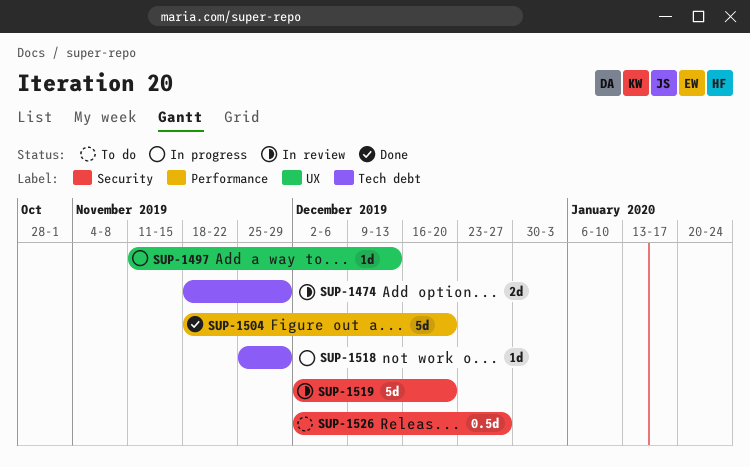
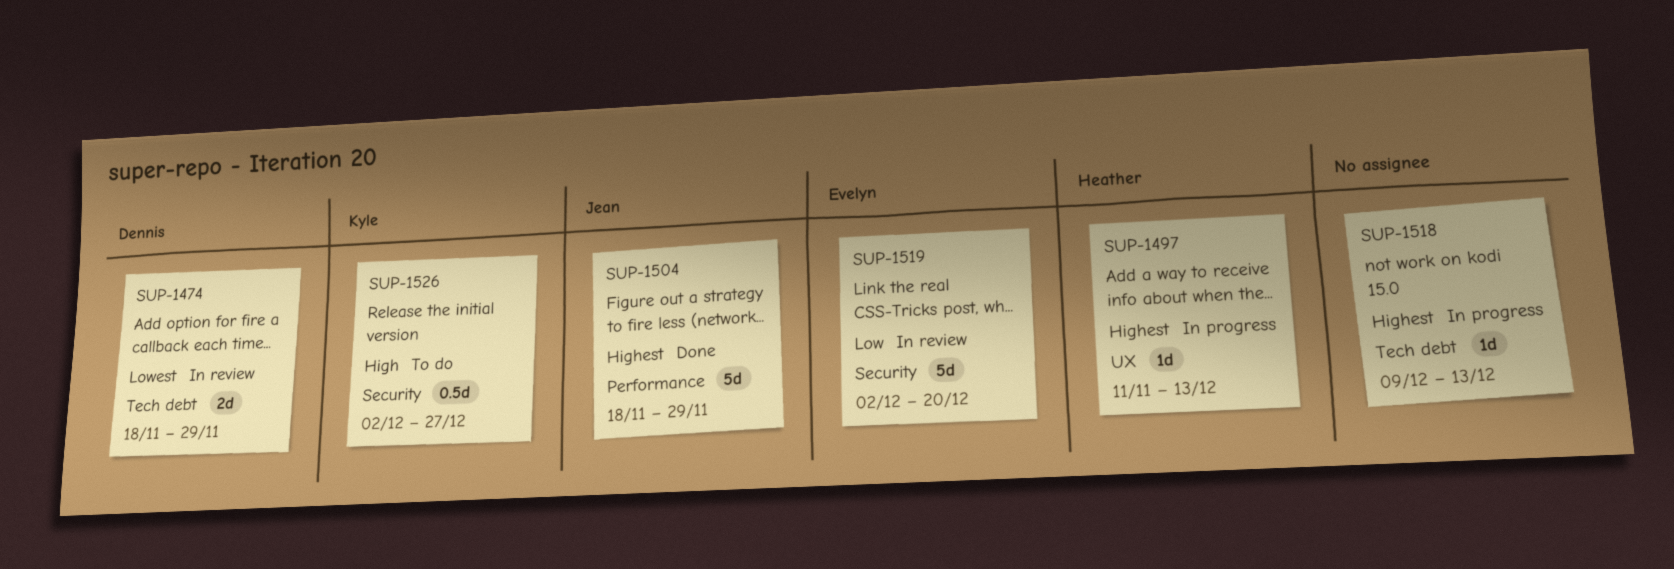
SUP-1504, due: Dec 20 -> Nov 29
SUP-1518, start: Nov 25 -> Dec 9
SUP-1518, due: Nov 29 -> Dec 13

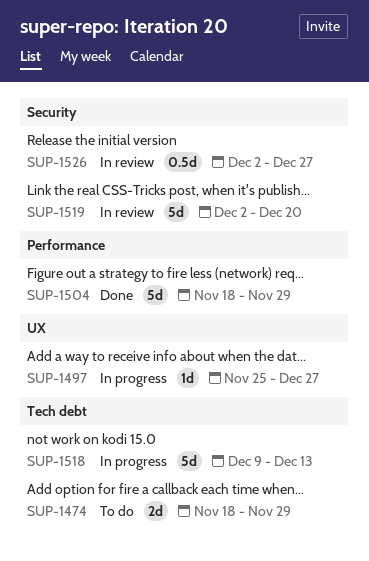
SUP-1474, status: In review -> To do
SUP-1497, start: Nov 11 -> Nov 25
SUP-1497, due: Dec 13 -> Dec 27
SUP-1518, estimate: 1d -> 5d
SUP-1526, status: To do -> In review

